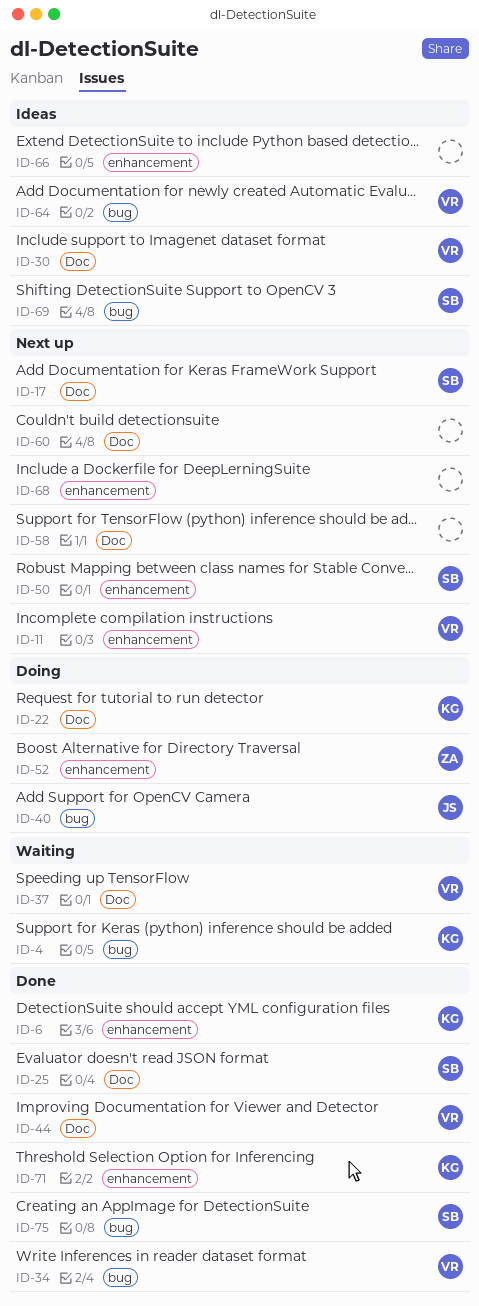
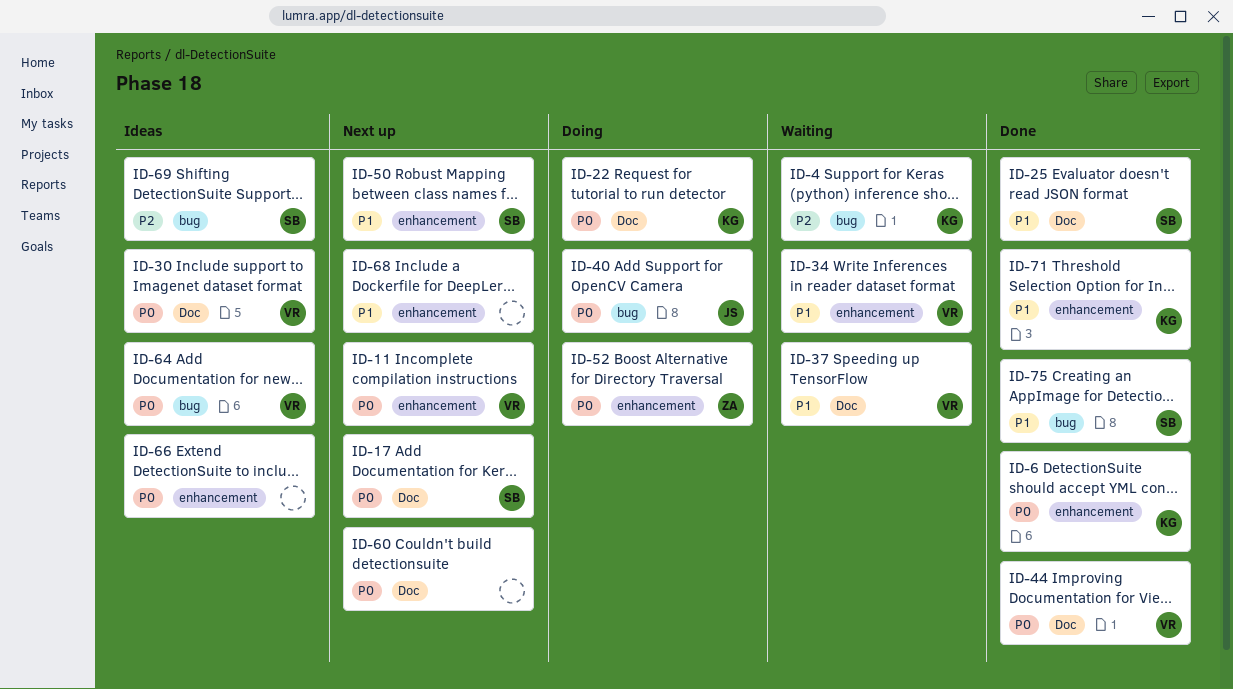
ID-34, status: Done -> Waiting
ID-34, label: bug -> enhancement
ID-58: present -> none

